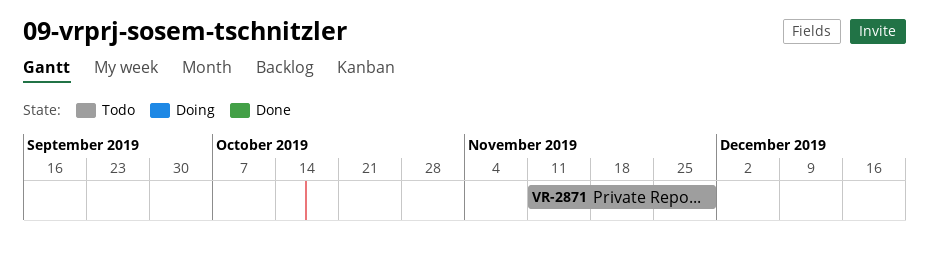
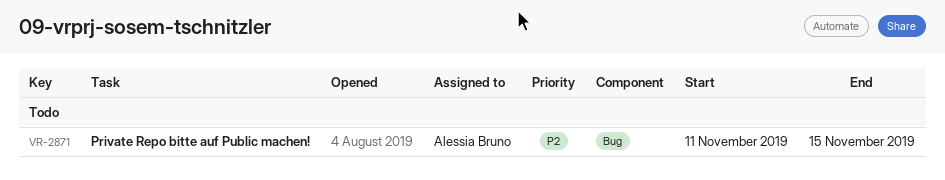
VR-2871, due: Nov 29 -> Nov 15

